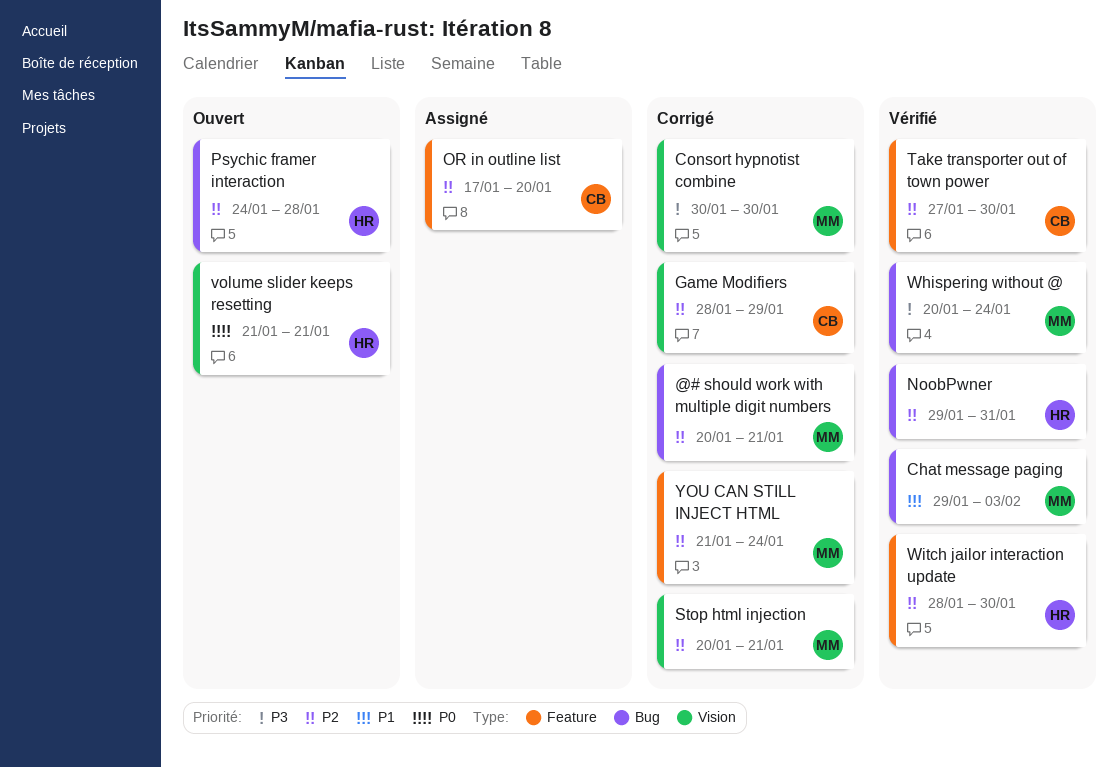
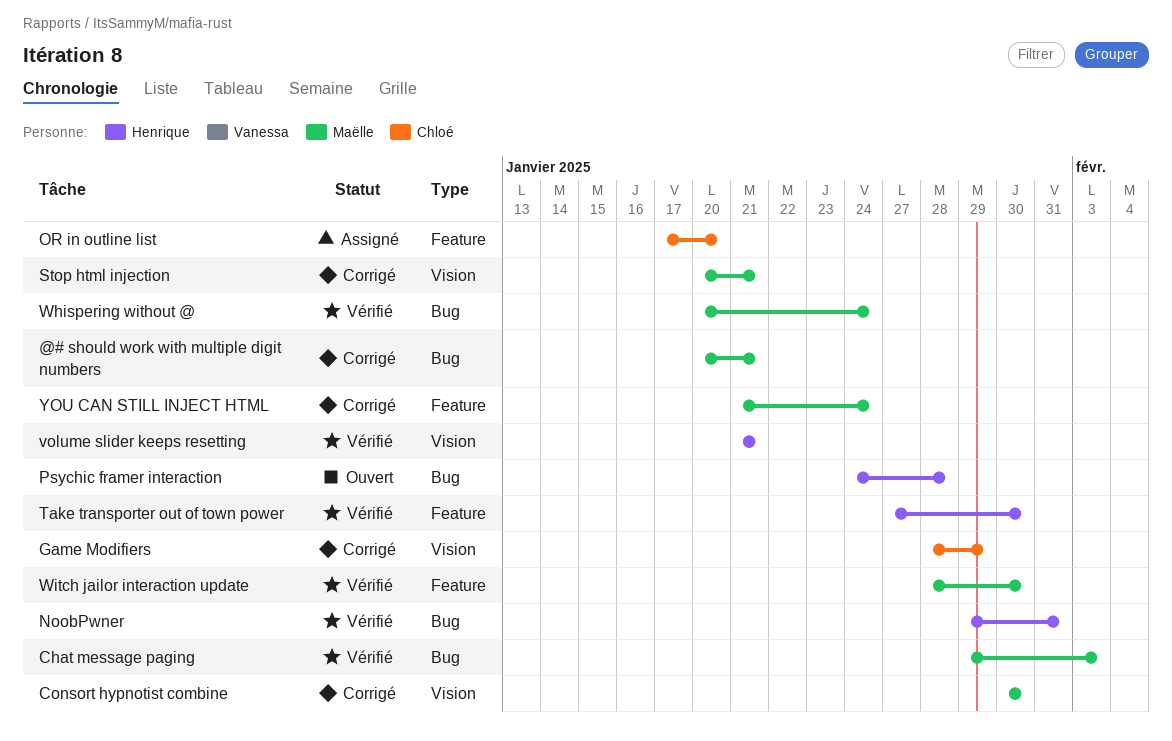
Take transporter out of town power, owner: Chloé -> Henrique
volume slider keeps resetting, status: Ouvert -> Vérifié
Witch jailor interaction update, owner: Henrique -> Maëlle

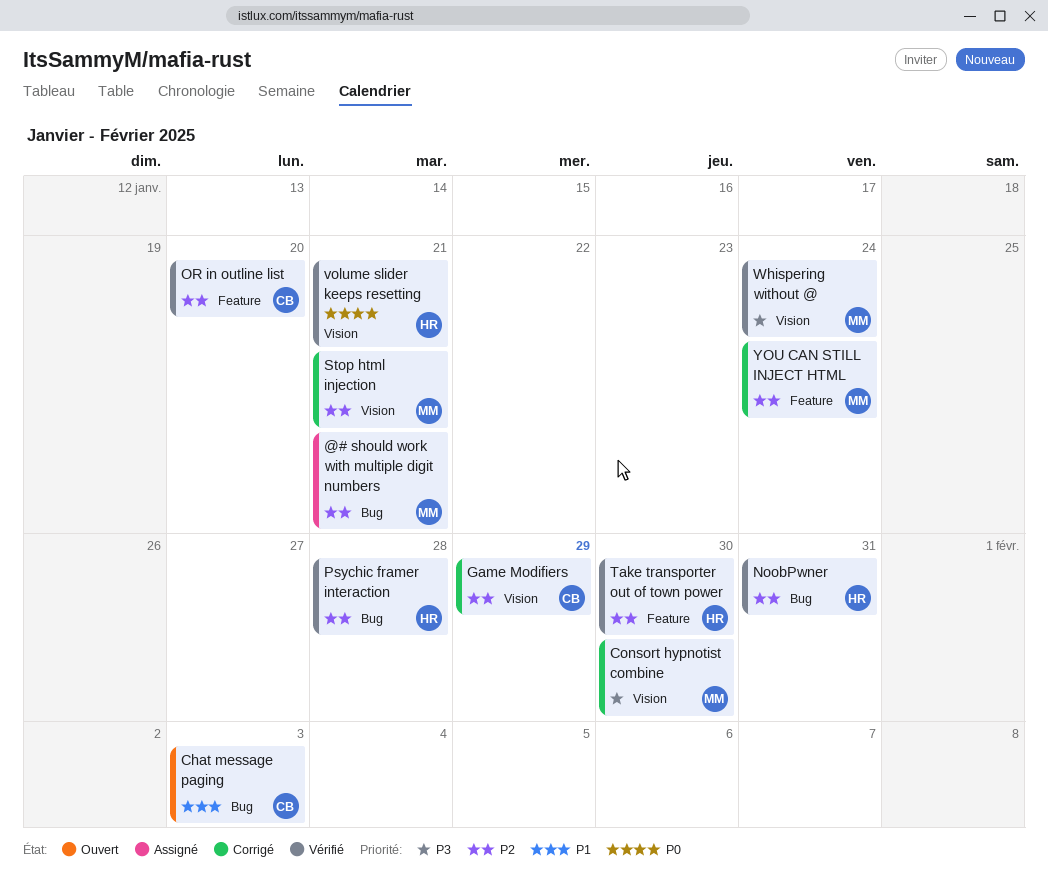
@# should work with multiple digit numbers, status: Corrigé -> Assigné
Chat message paging, status: Vérifié -> Ouvert
Chat message paging, owner: Maëlle -> Chloé
OR in outline list, status: Assigné -> Vérifié
Psychic framer interaction, status: Ouvert -> Vérifié
Whispering without @, label: Bug -> Vision
Witch jailor interaction update: present -> none

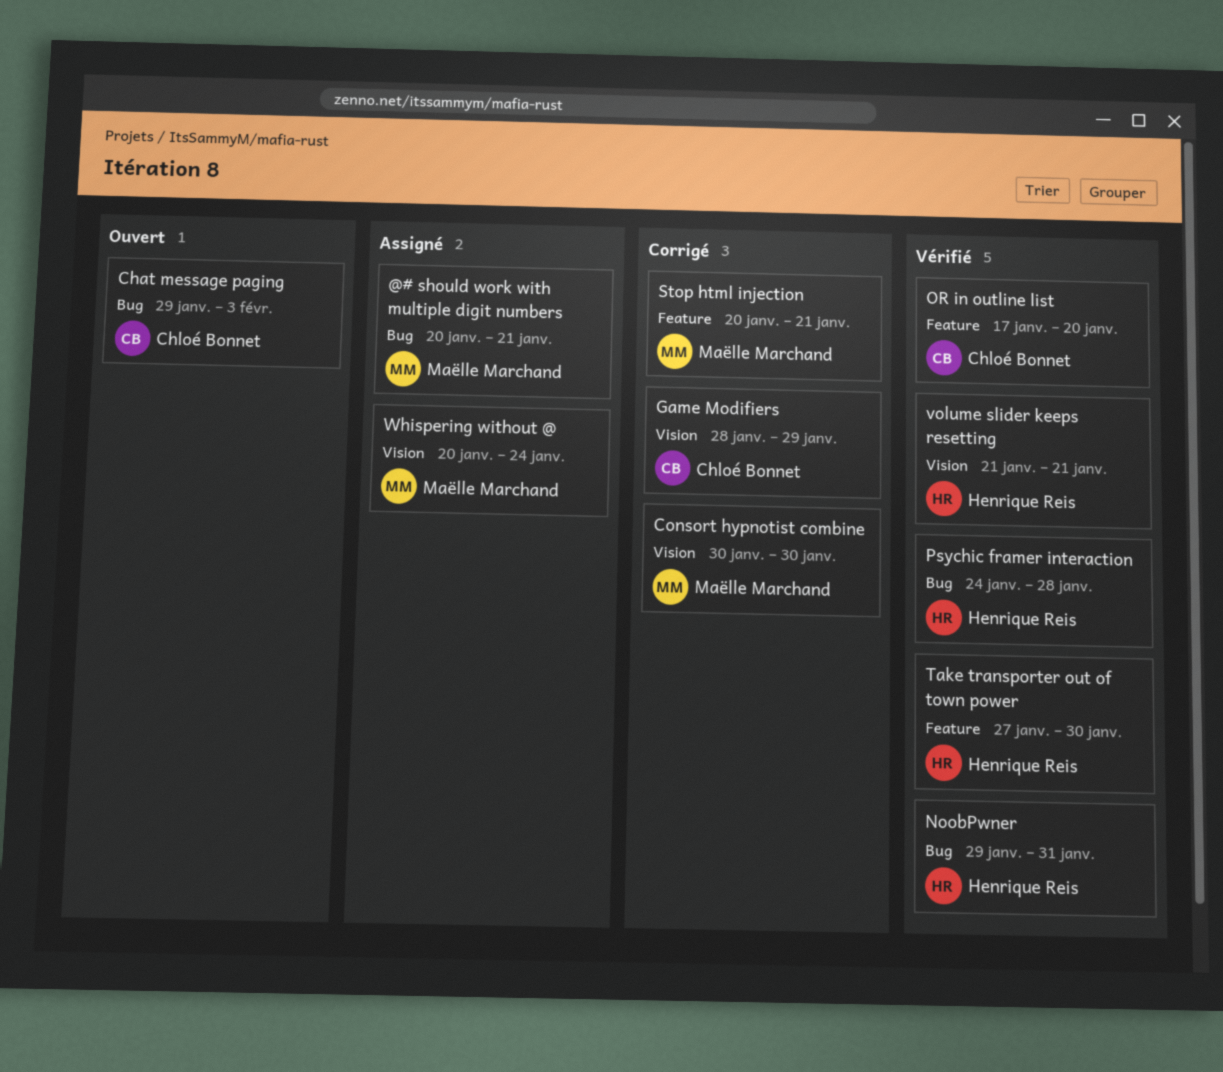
Stop html injection, label: Vision -> Feature
Whispering without @, status: Vérifié -> Assigné
YOU CAN STILL INJECT HTML: present -> none

